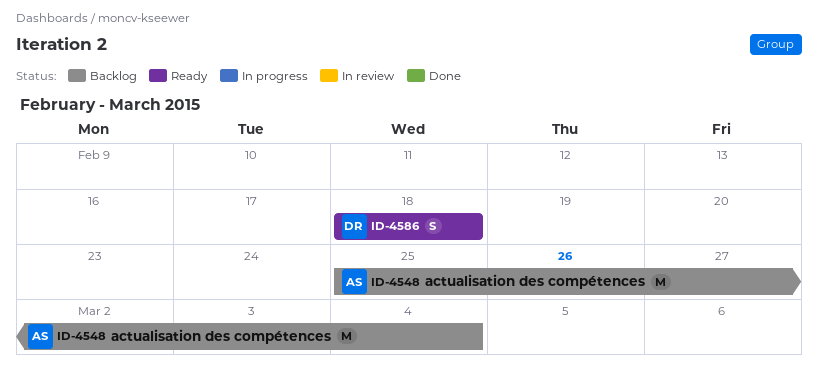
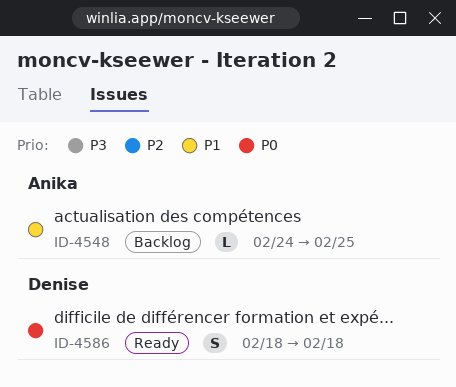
ID-4548, estimate: M -> L
ID-4548, start: Feb 25 -> Feb 24
ID-4548, due: Mar 4 -> Feb 25

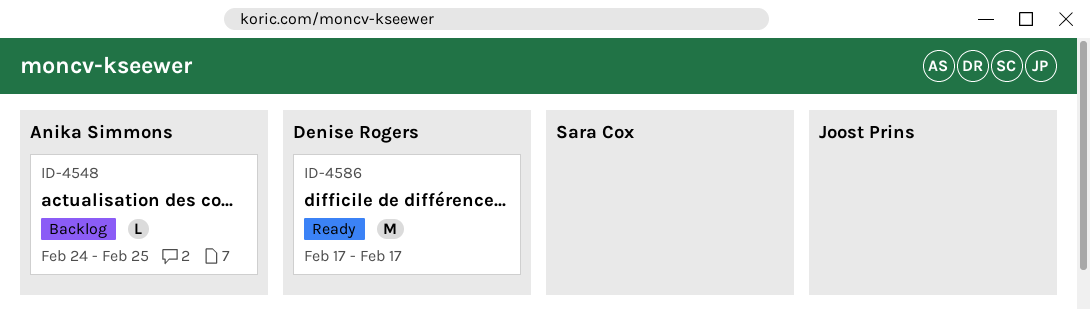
ID-4586, estimate: S -> M
ID-4586, start: Feb 18 -> Feb 17
ID-4586, due: Feb 18 -> Feb 17

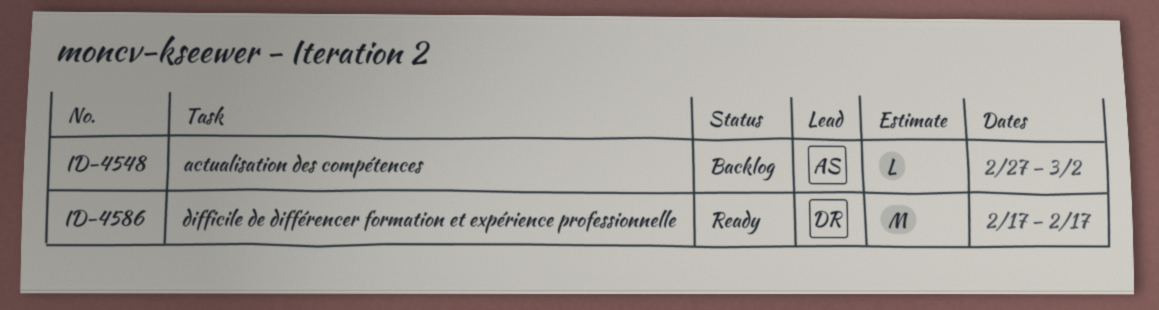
ID-4548, start: Feb 24 -> Feb 27
ID-4548, due: Feb 25 -> Mar 2

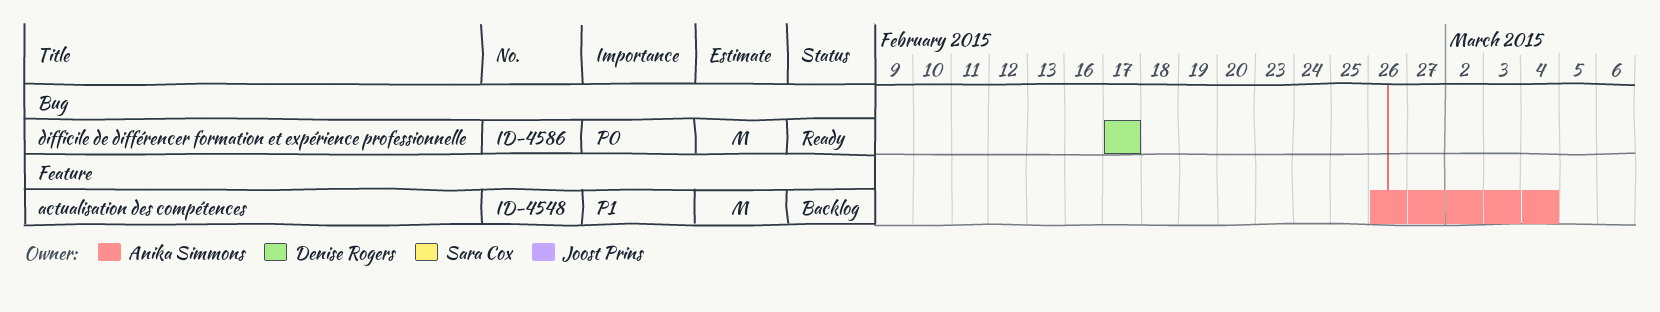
ID-4548, estimate: L -> M
ID-4548, start: Feb 27 -> Feb 26
ID-4548, due: Mar 2 -> Mar 4

